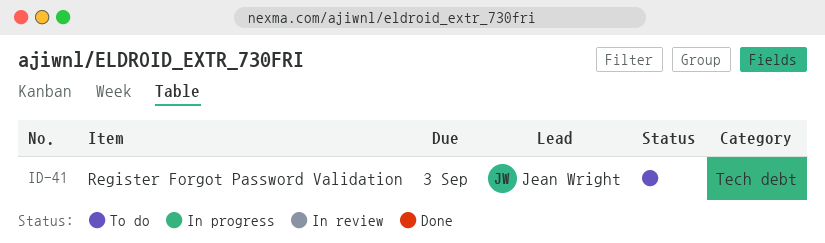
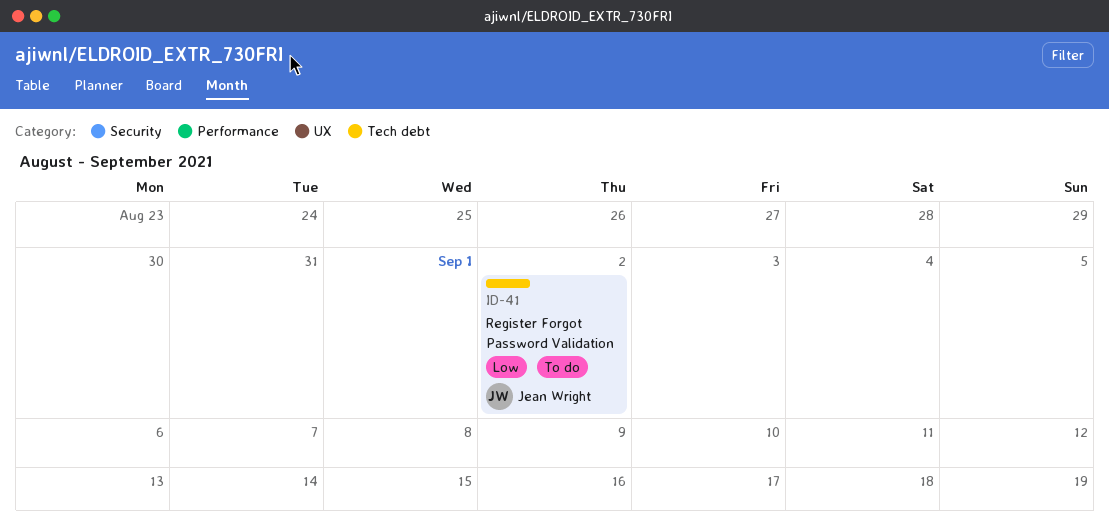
ID-41, due: Sep 3 -> Sep 2

